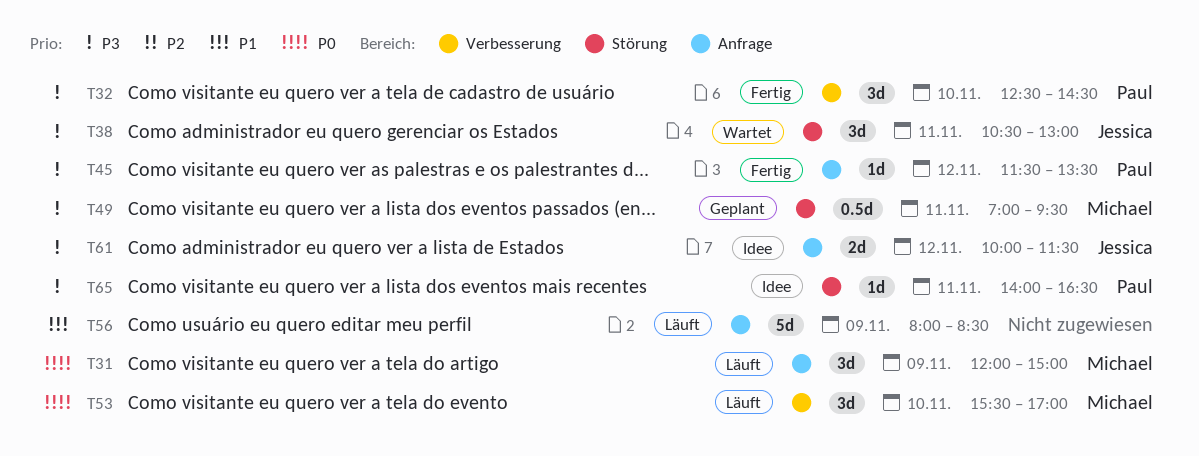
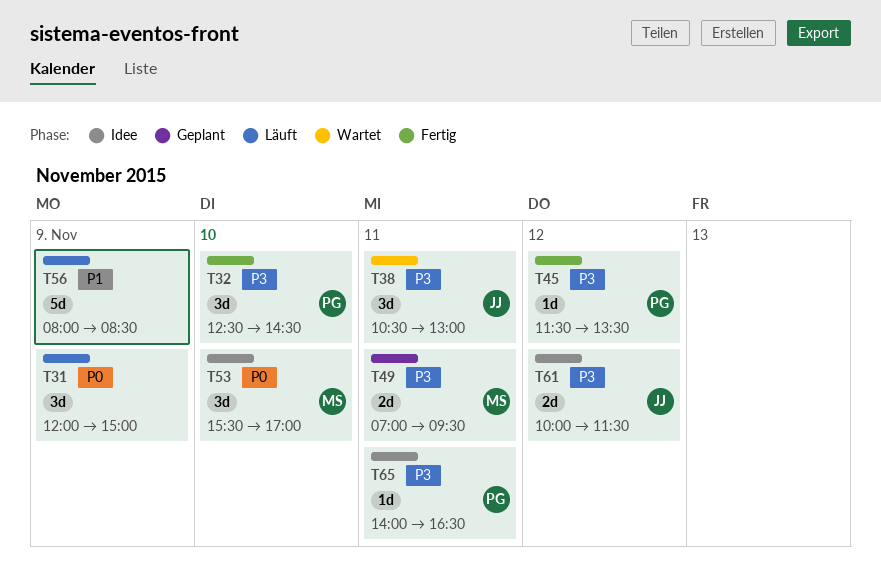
T31, owner: Michael -> none
T49, estimate: 0.5d -> 2d
T53, status: Läuft -> Idee

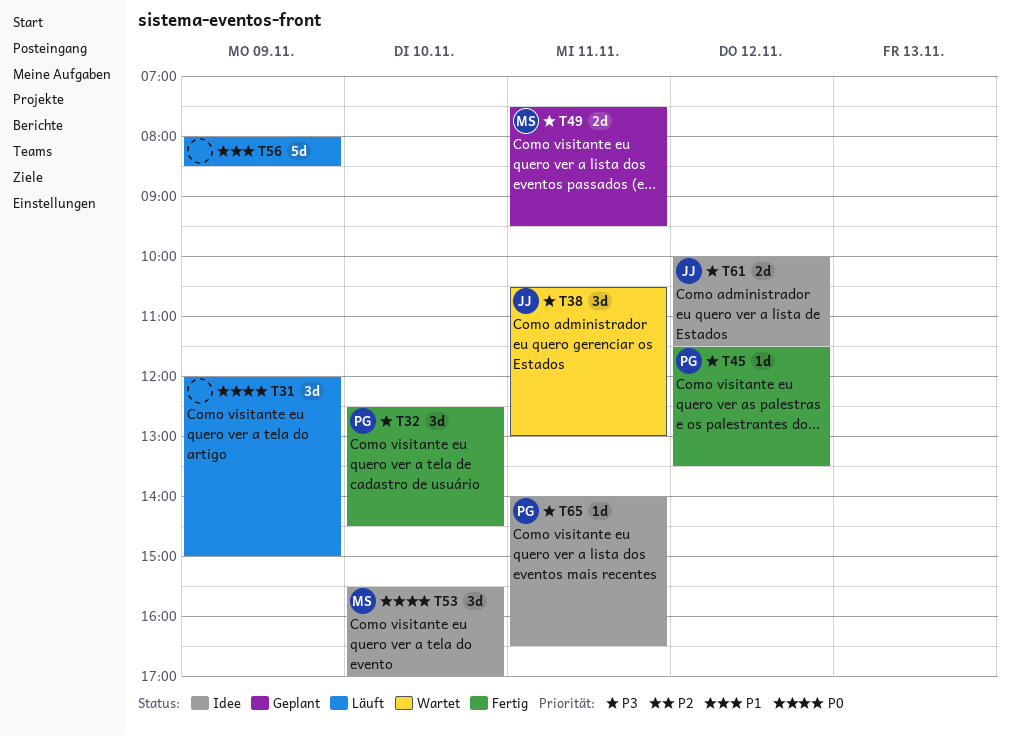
T49, begins: 07:00 -> 07:30

